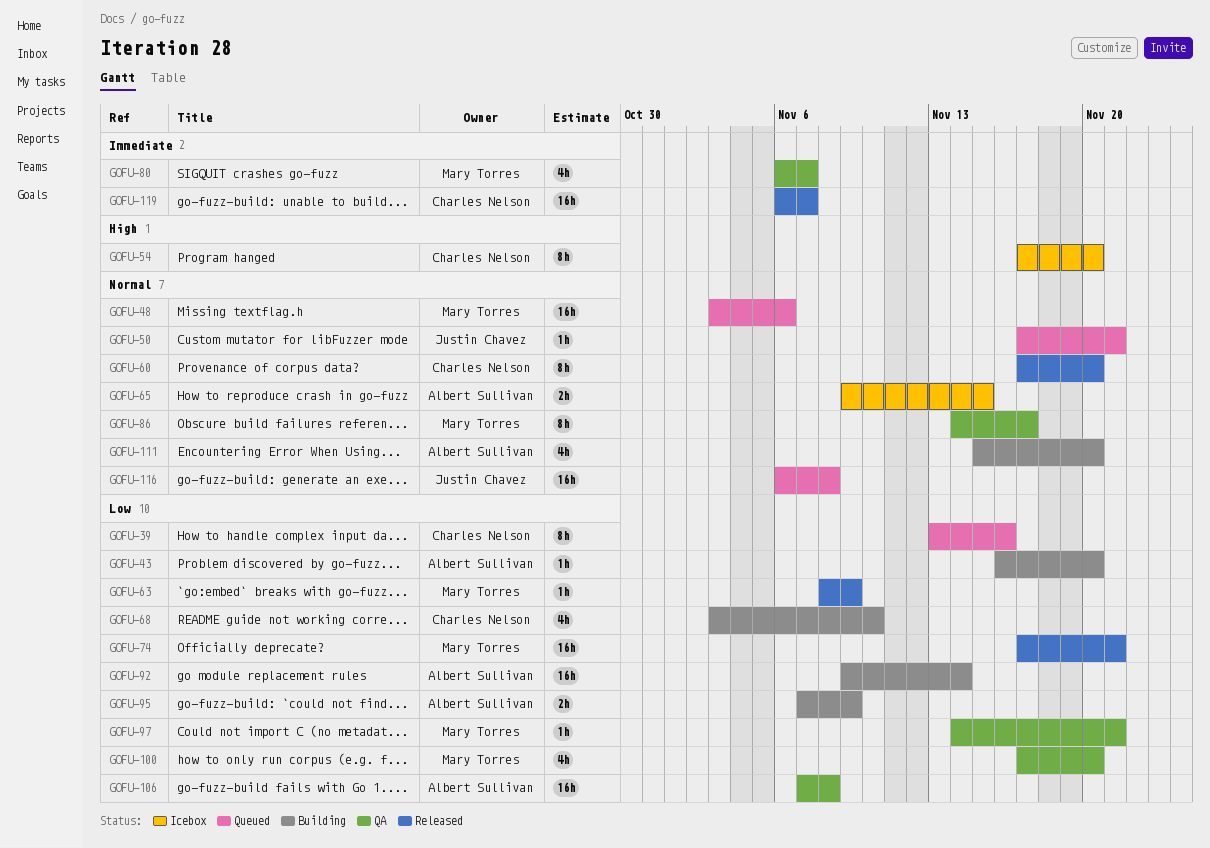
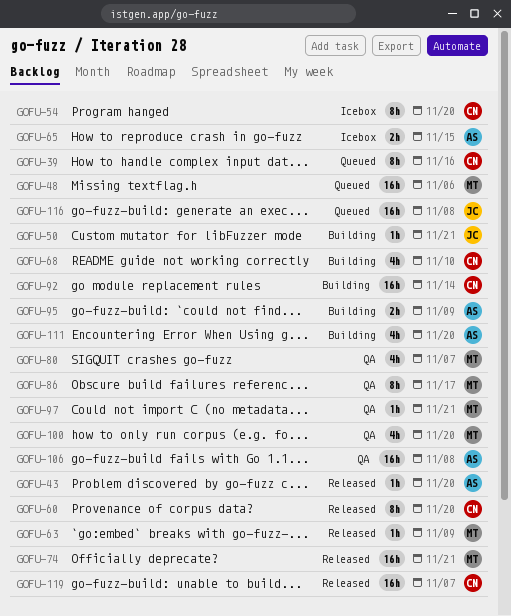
GOFU-43, status: Building -> Released
GOFU-50, status: Queued -> Building
GOFU-92, owner: Albert Sullivan -> Charles Nelson

